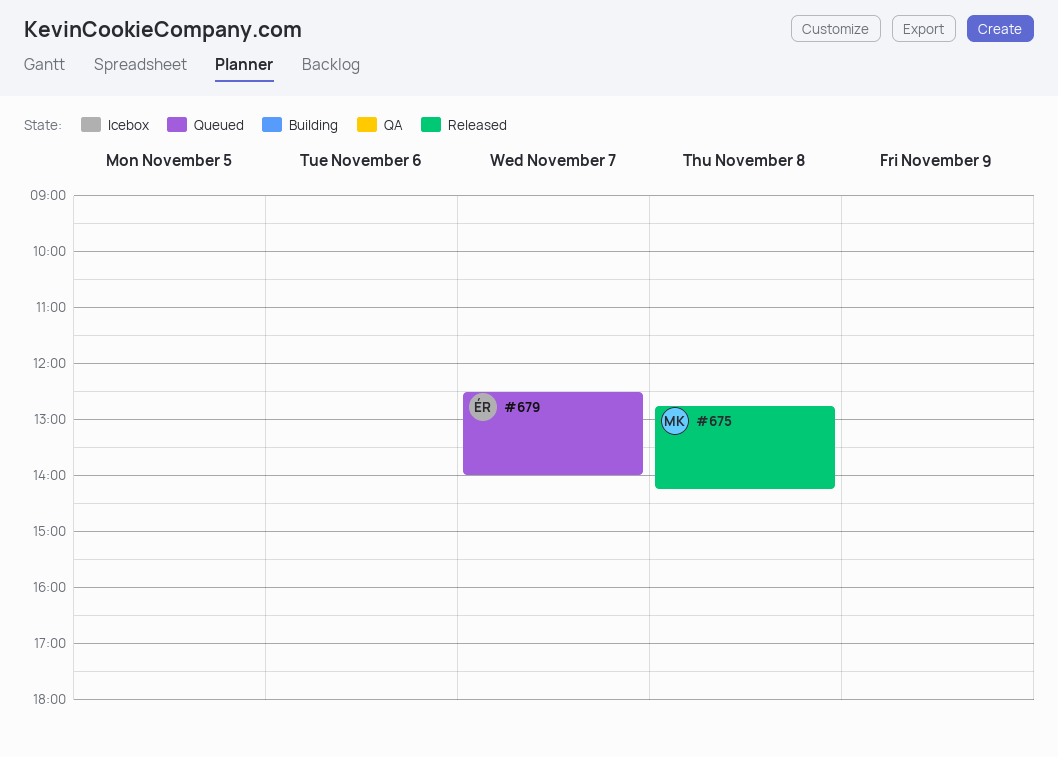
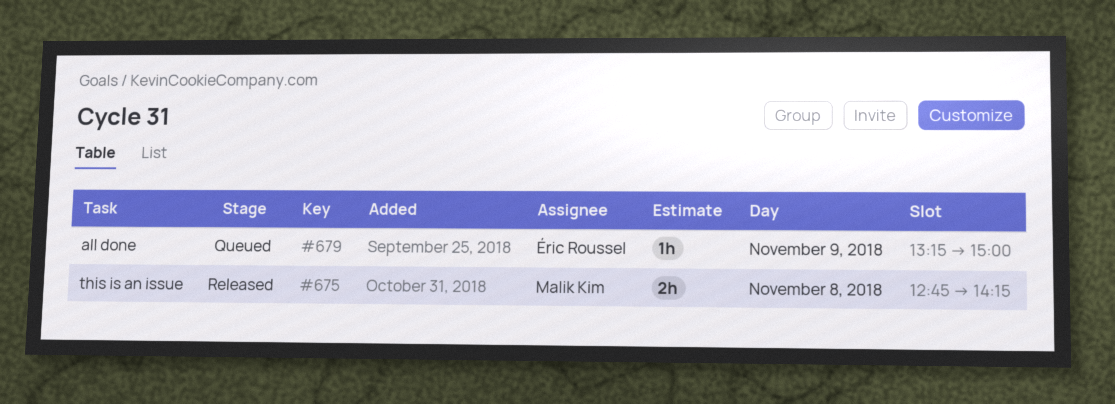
#679, day: Nov 7 -> Nov 9
#679, begins: 12:30 -> 13:15
#679, ends: 14:00 -> 15:00

